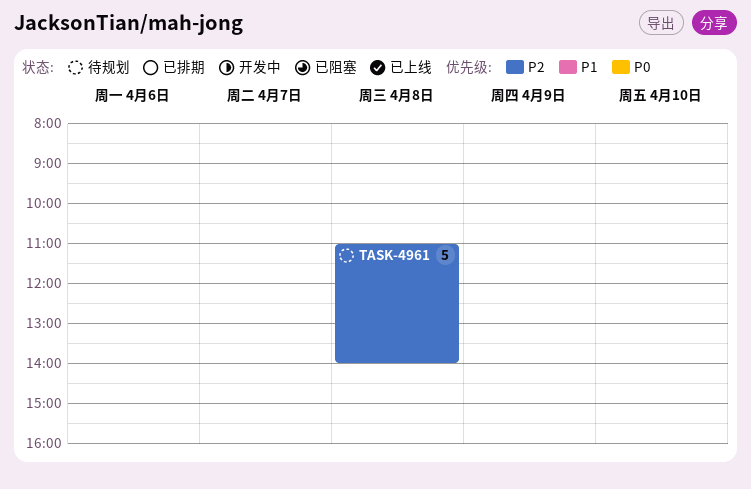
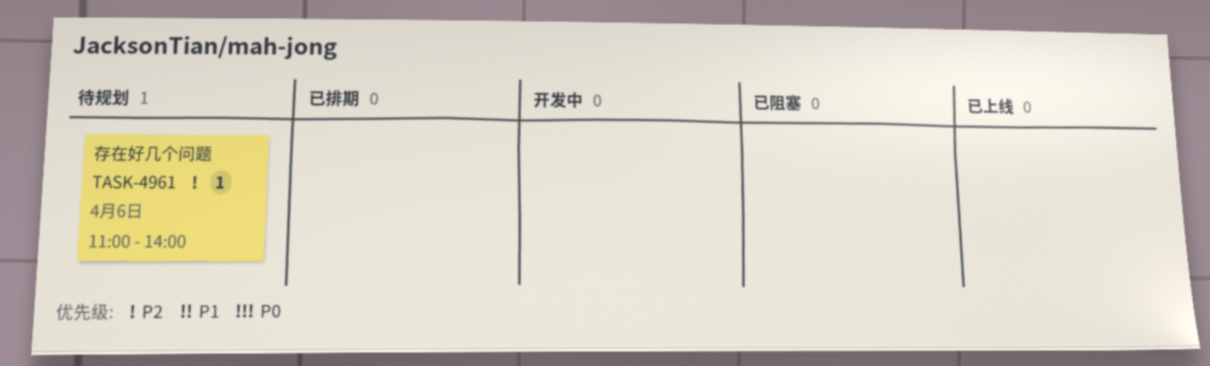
TASK-4961, estimate: 5 -> 1
TASK-4961, day: Apr 8 -> Apr 6

